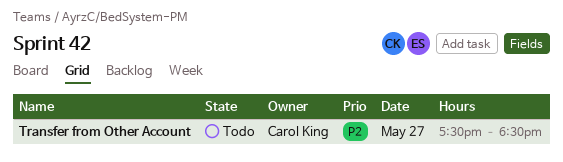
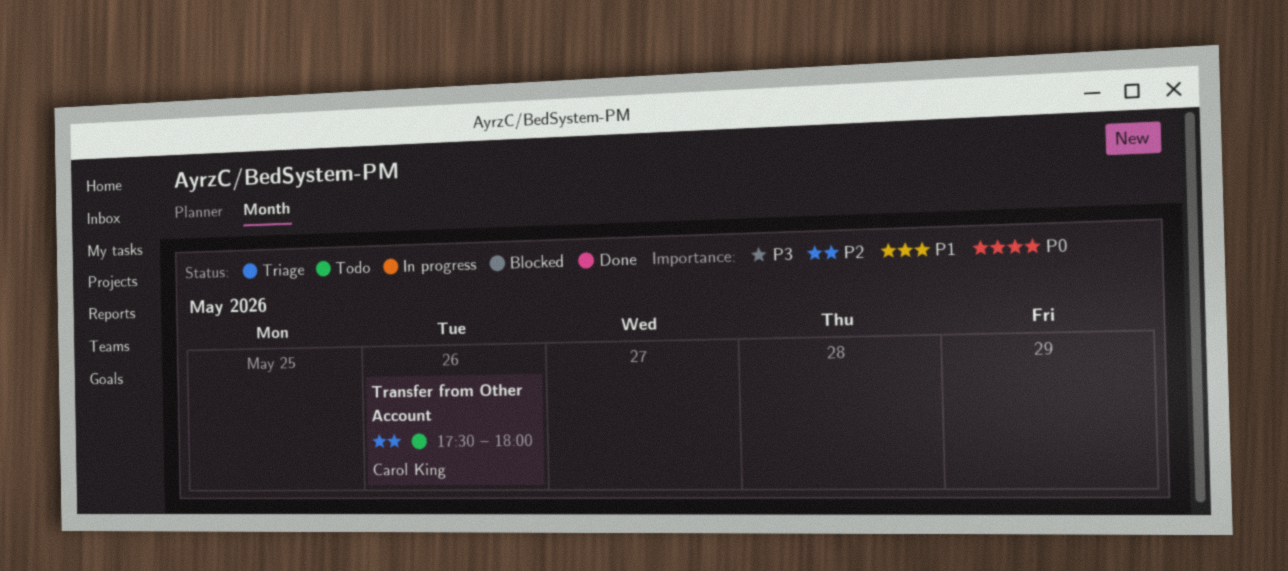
Transfer from Other Account, day: May 27 -> May 26
Transfer from Other Account, ends: 18:30 -> 18:00

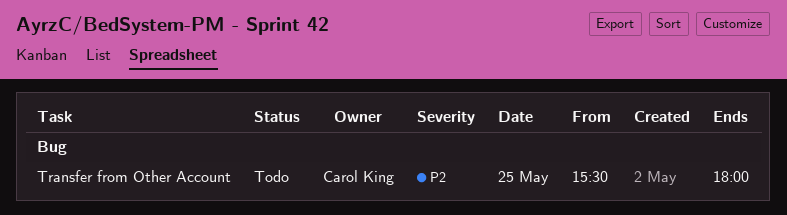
Transfer from Other Account, day: May 26 -> May 25
Transfer from Other Account, begins: 17:30 -> 15:30

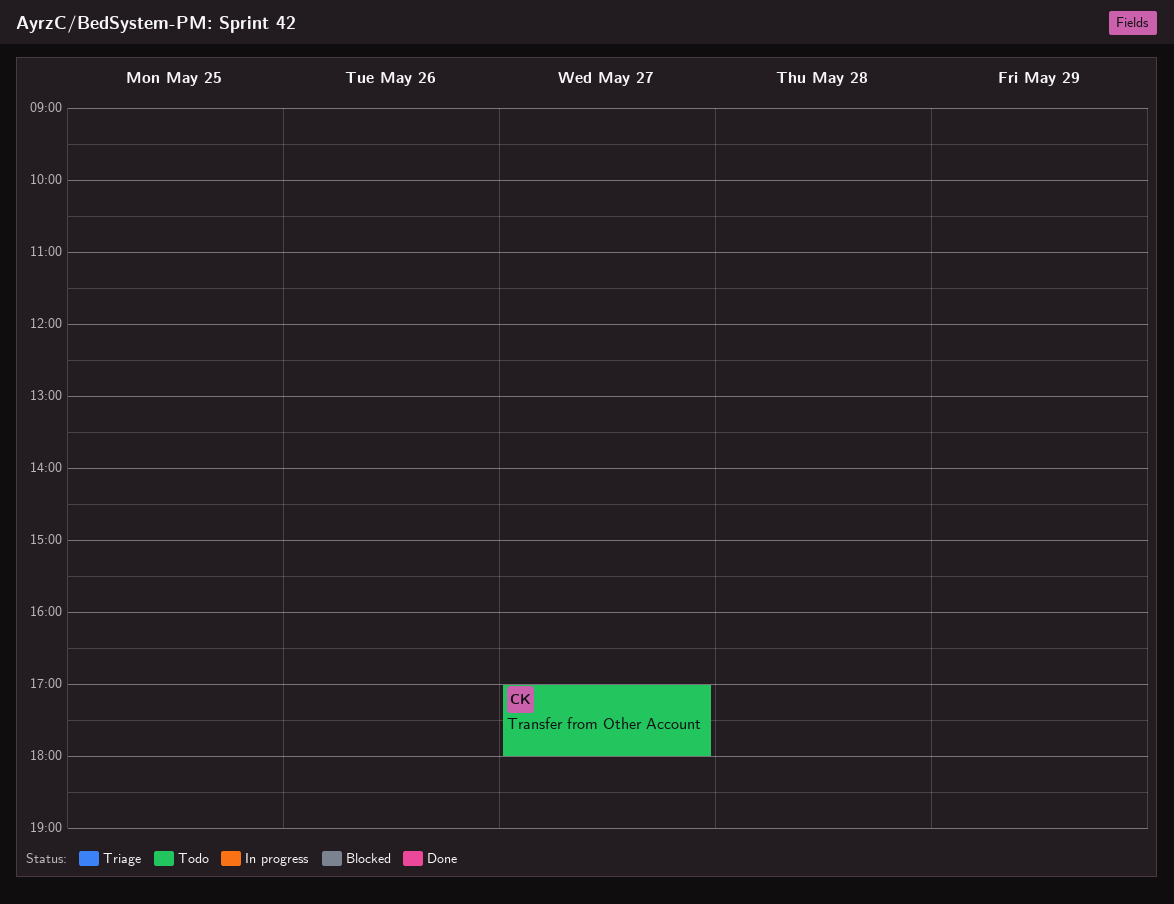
Transfer from Other Account, day: May 25 -> May 27
Transfer from Other Account, begins: 15:30 -> 17:00

